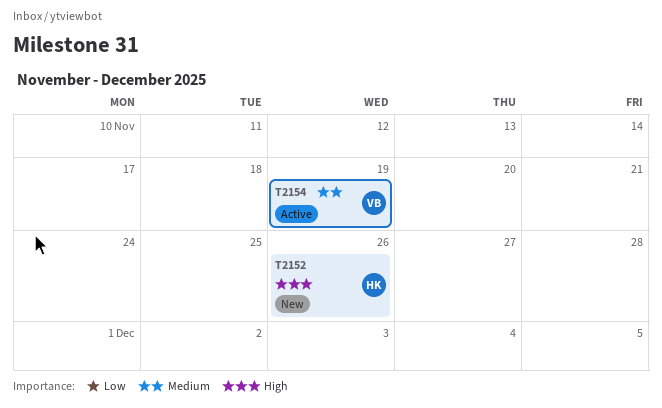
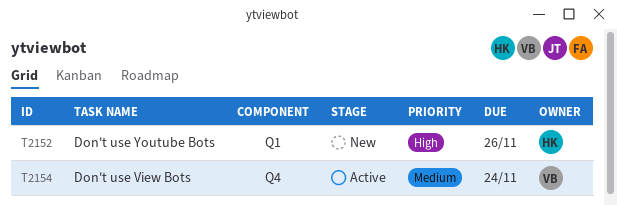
T2154, due: Nov 19 -> Nov 24

